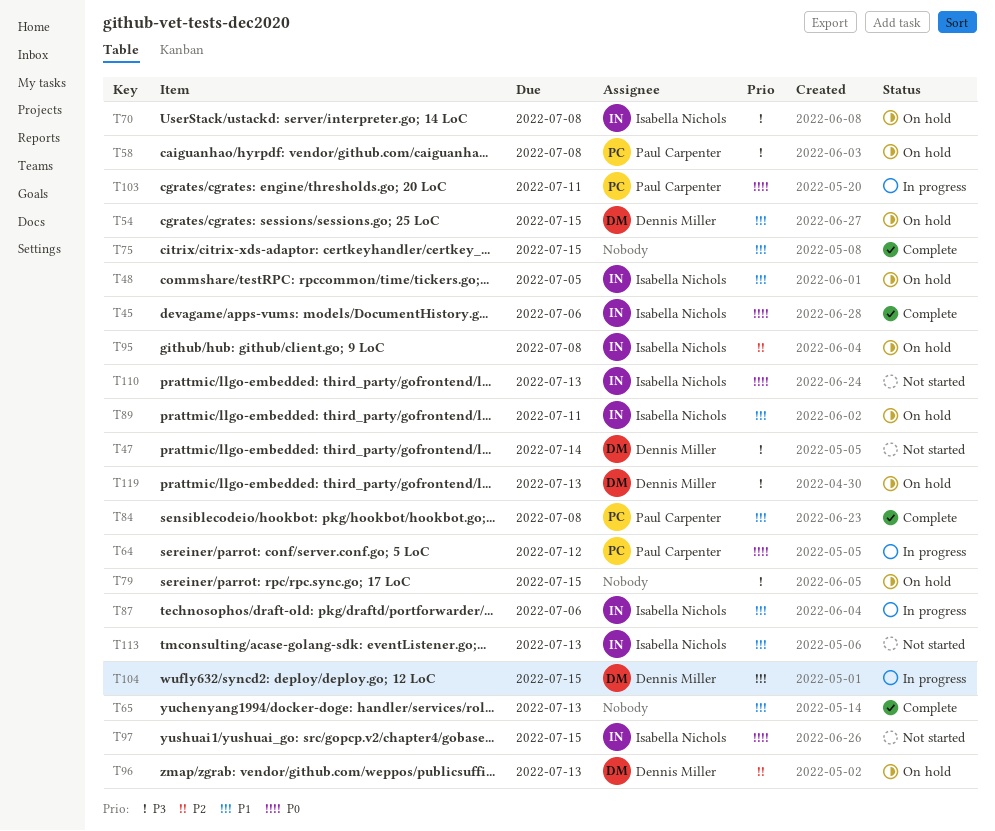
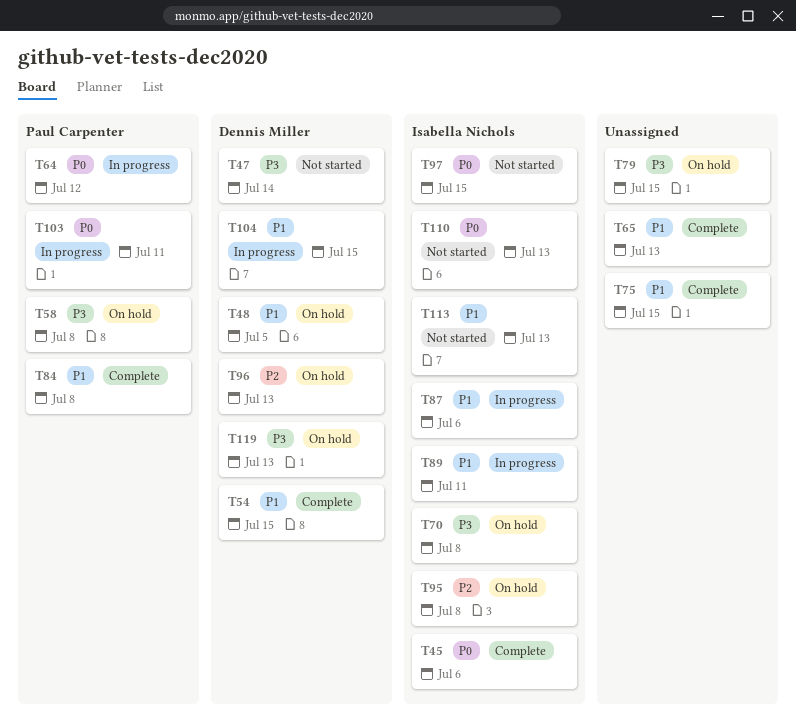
T48, owner: Isabella Nichols -> Dennis Miller
T54, status: On hold -> Complete
T89, status: On hold -> In progress

